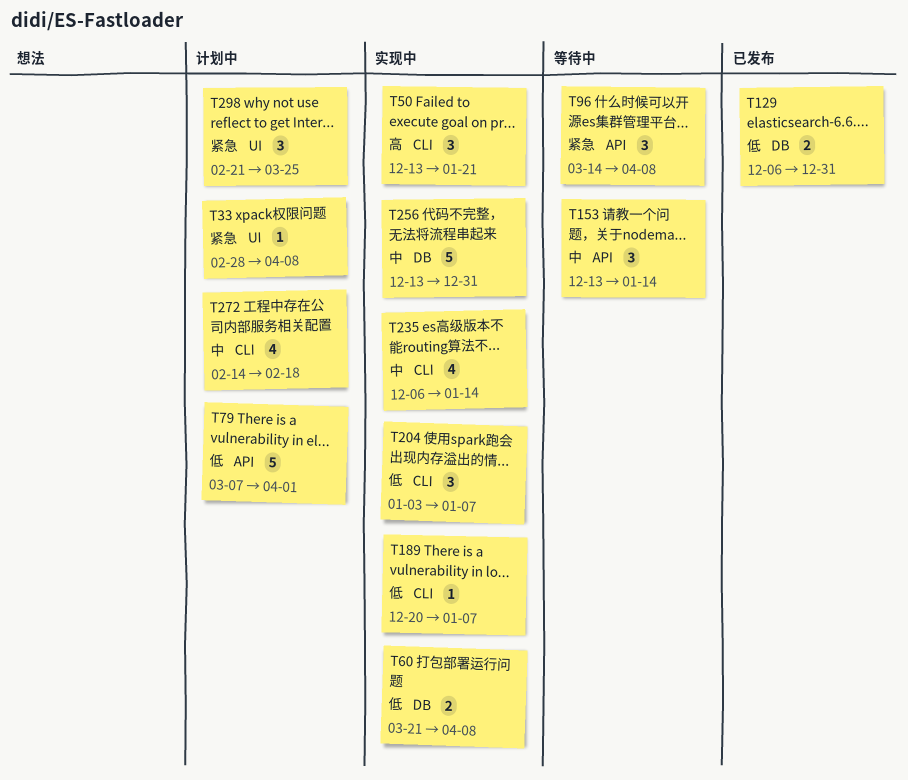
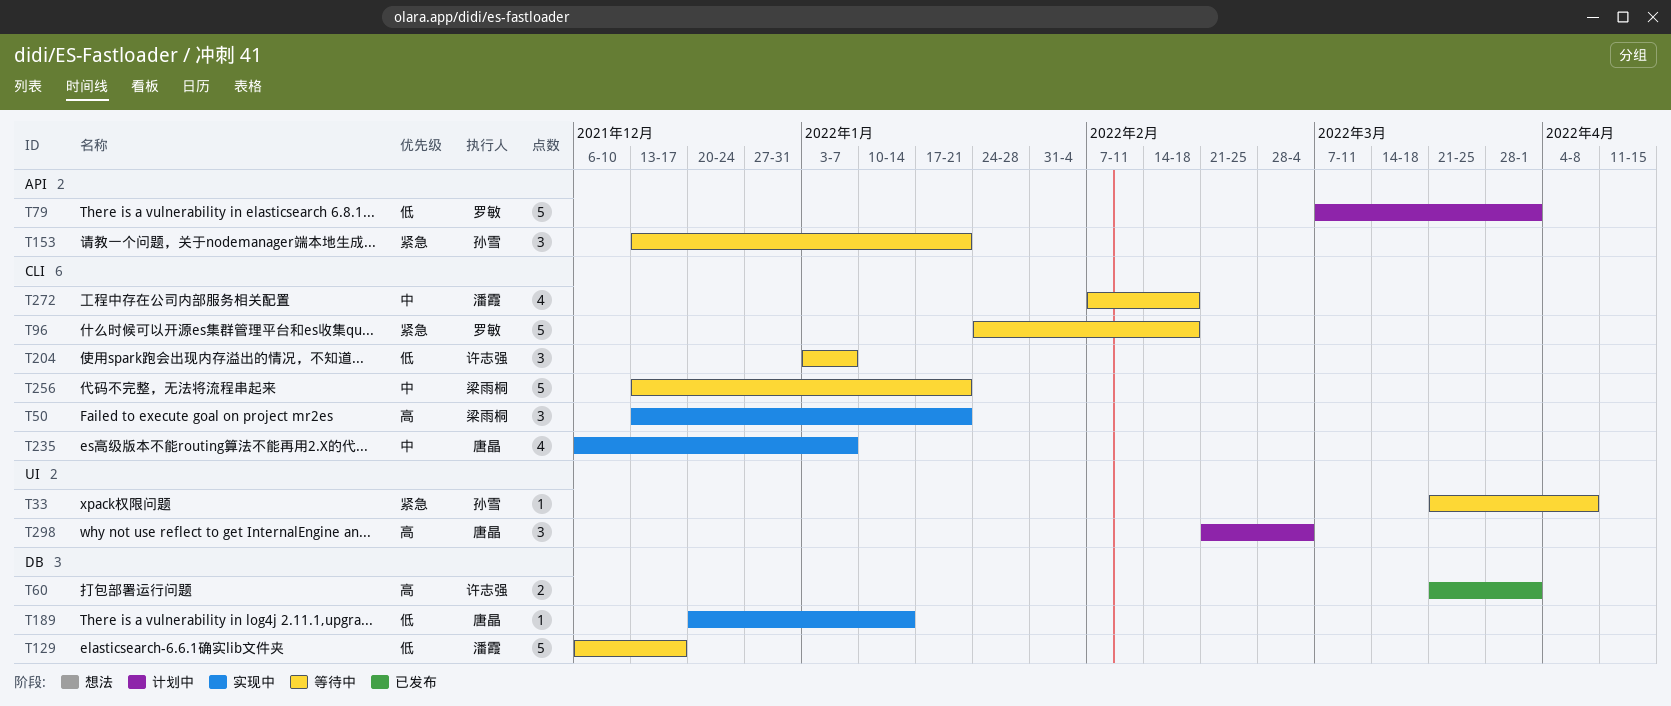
T33, status: 计划中 -> 等待中
T33, start: Feb 28 -> Mar 21
T60, status: 实现中 -> 已发布
T60, priority: 低 -> 高
T60, due: Apr 8 -> Apr 1
T96, label: API -> CLI
T96, estimate: 3 -> 5
T96, start: Mar 14 -> Jan 24
T96, due: Apr 8 -> Feb 18
T129, status: 已发布 -> 等待中
T129, estimate: 2 -> 5
T129, due: Dec 31 -> Dec 17
T153, priority: 中 -> 紧急
T153, due: Jan 14 -> Jan 21
T189, label: CLI -> DB
T189, due: Jan 7 -> Jan 14
T204, status: 实现中 -> 等待中
T235, due: Jan 14 -> Jan 7
T256, status: 实现中 -> 等待中
T256, label: DB -> CLI
T256, due: Dec 31 -> Jan 21
T272, status: 计划中 -> 等待中
T272, start: Feb 14 -> Feb 7
T298, priority: 紧急 -> 高
T298, due: Mar 25 -> Mar 4

